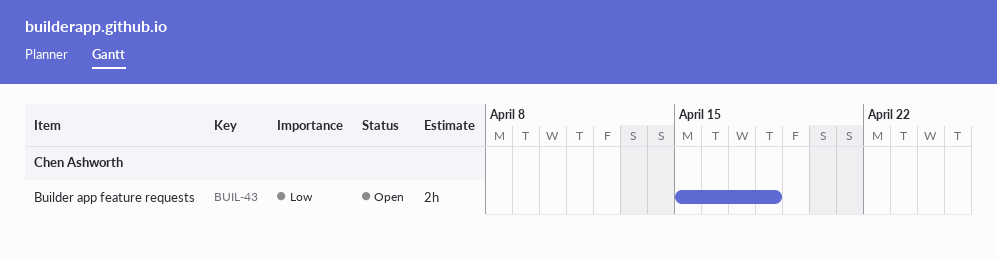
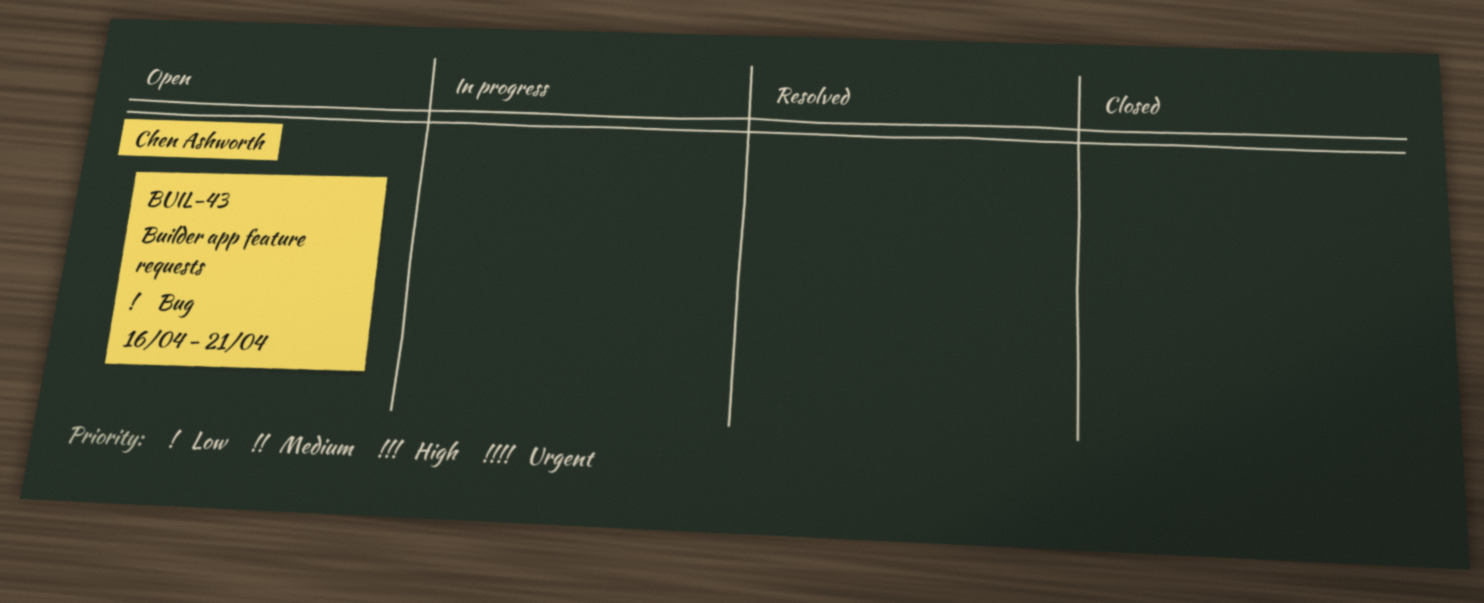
BUIL-43, start: Apr 15 -> Apr 16
BUIL-43, due: Apr 18 -> Apr 21

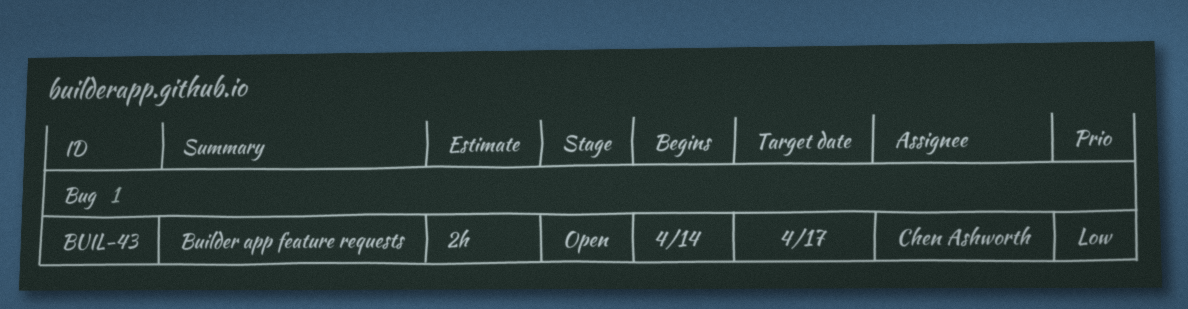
BUIL-43, start: Apr 16 -> Apr 14
BUIL-43, due: Apr 21 -> Apr 17

